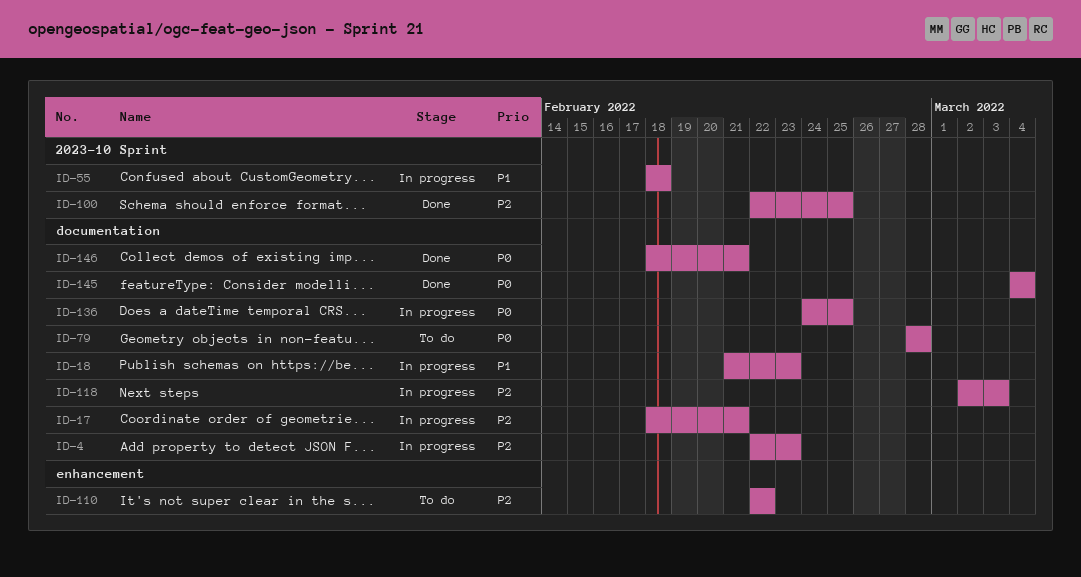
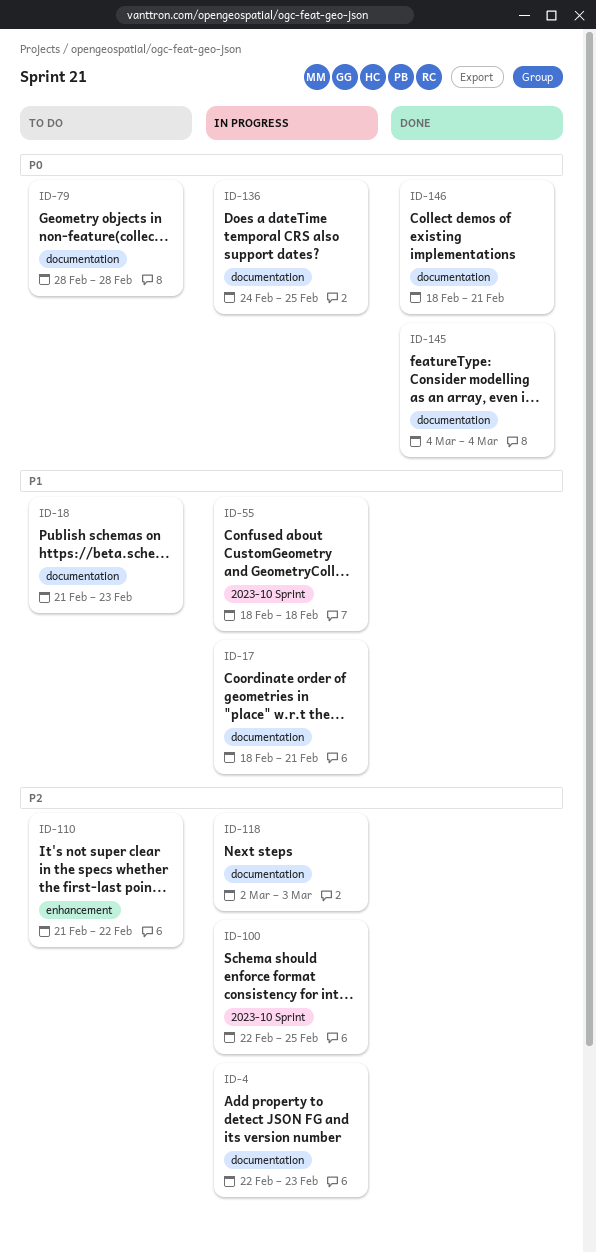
ID-17, priority: P2 -> P1
ID-18, status: In progress -> To do
ID-100, status: Done -> In progress
ID-110, start: Feb 22 -> Feb 21

